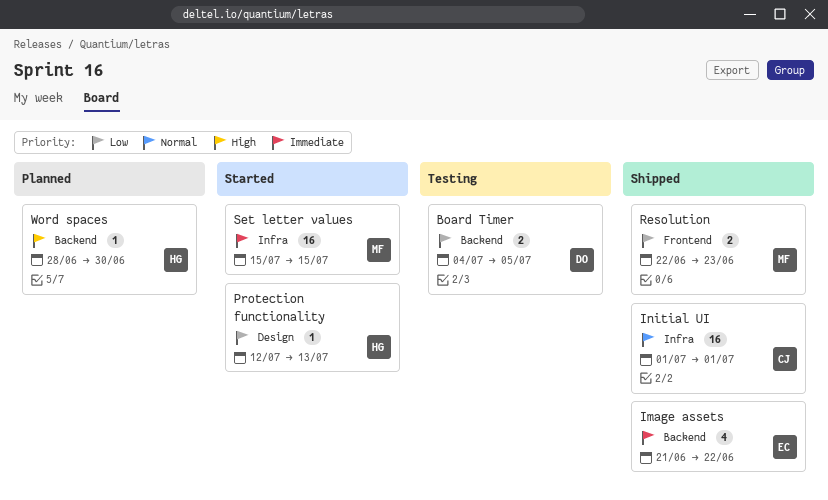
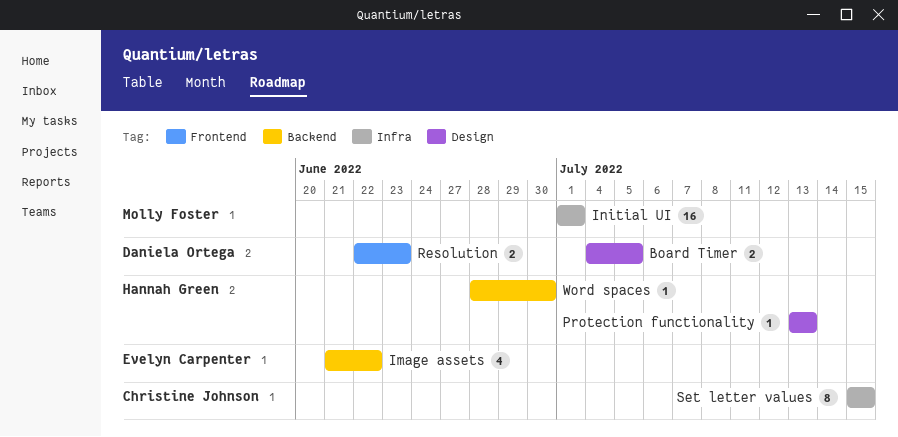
Board Timer, label: Backend -> Design
Initial UI, owner: Christine Johnson -> Molly Foster
Protection functionality, start: Jul 12 -> Jul 13
Resolution, owner: Molly Foster -> Daniela Ortega
Set letter values, owner: Molly Foster -> Christine Johnson
Set letter values, estimate: 16 -> 8

